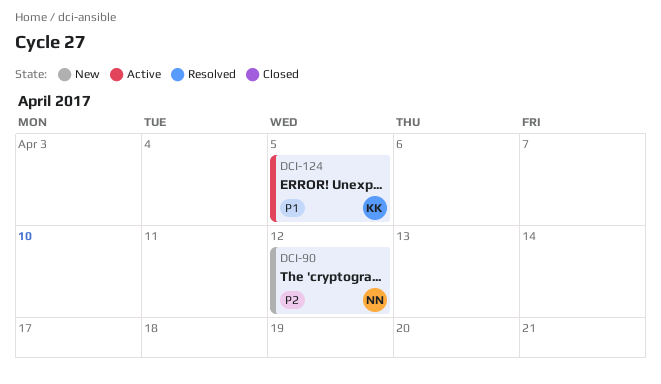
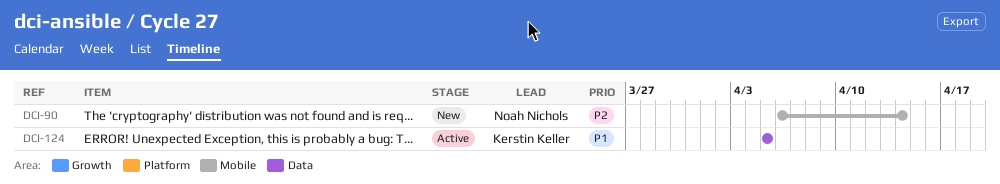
DCI-90, due: Apr 12 -> Apr 14

